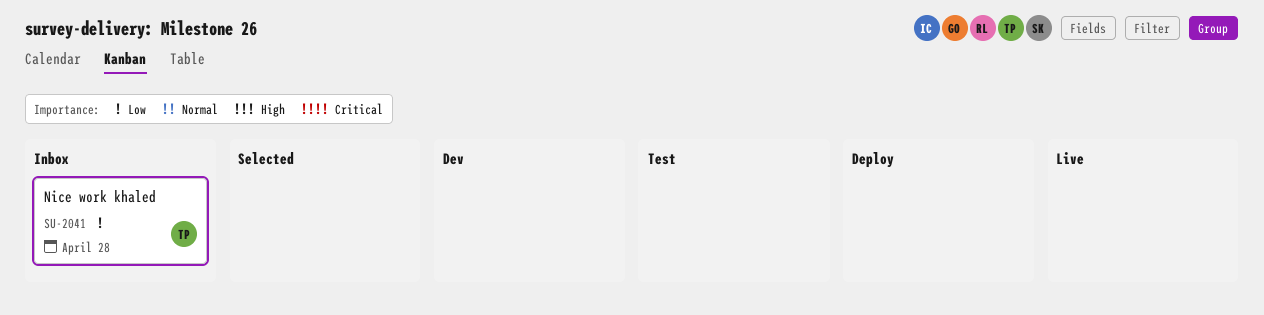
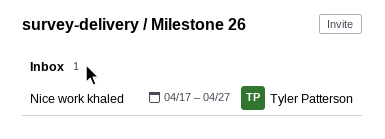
Nice work khaled, due: Apr 28 -> Apr 27

